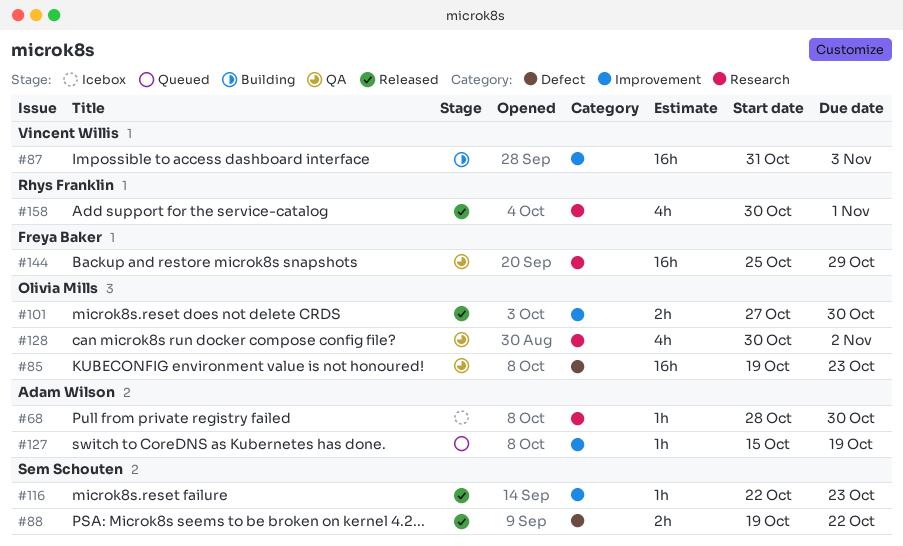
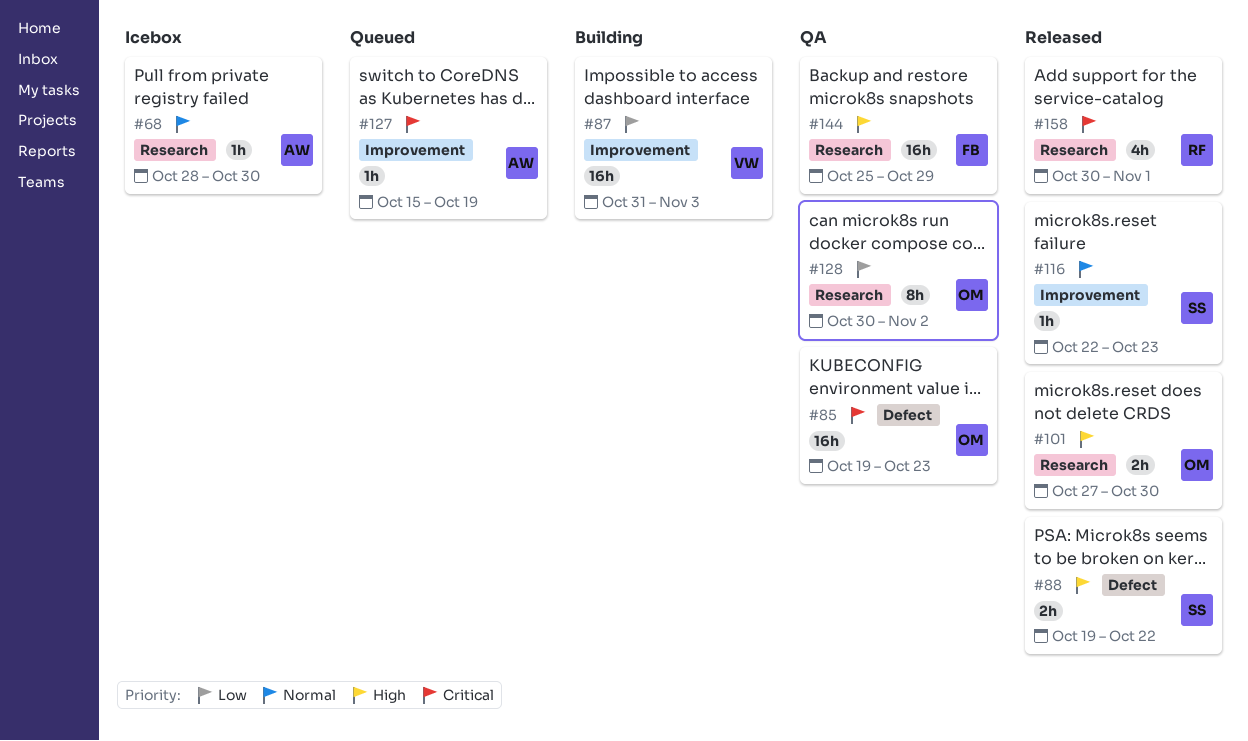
#101, label: Improvement -> Research
#128, estimate: 4h -> 8h

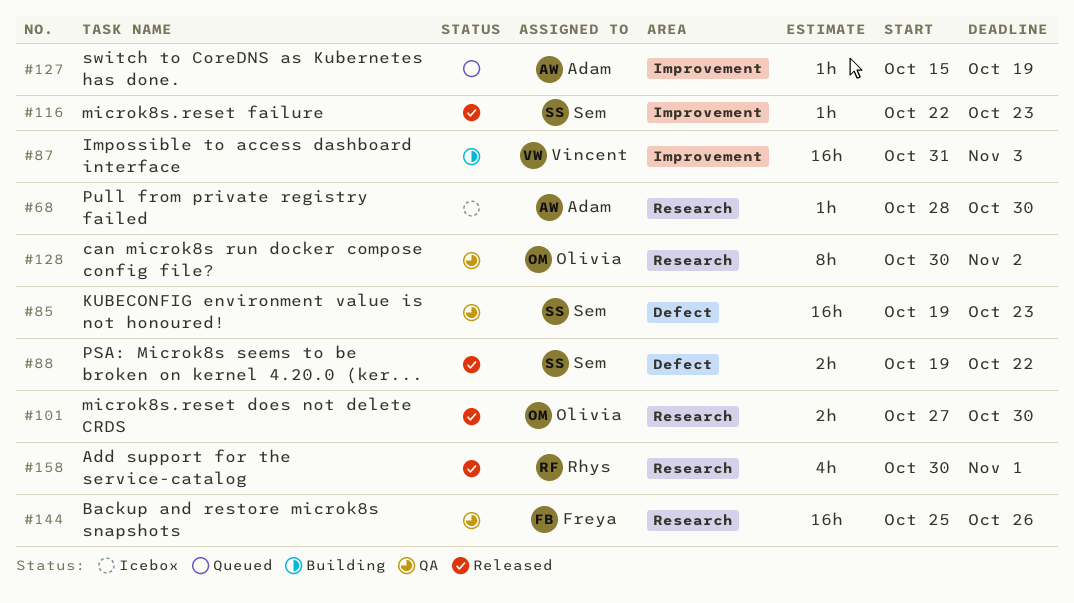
#85, owner: Olivia -> Sem
#144, due: Oct 29 -> Oct 26

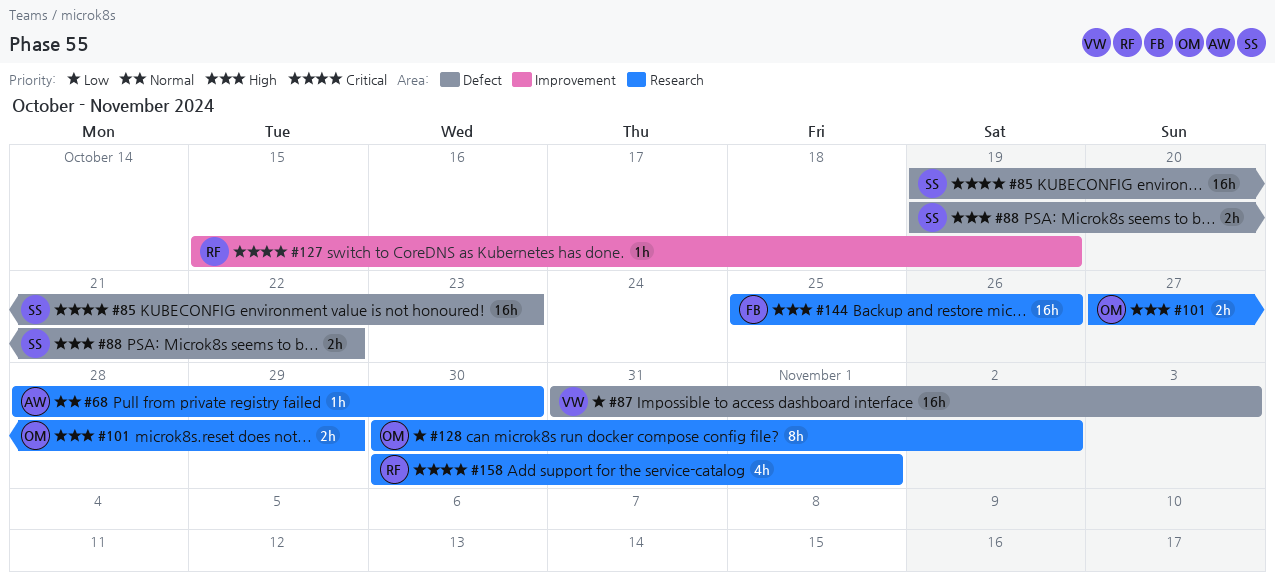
#87, label: Improvement -> Defect
#101, due: Oct 30 -> Oct 29
#116: present -> none
#127, owner: Adam -> Rhys

